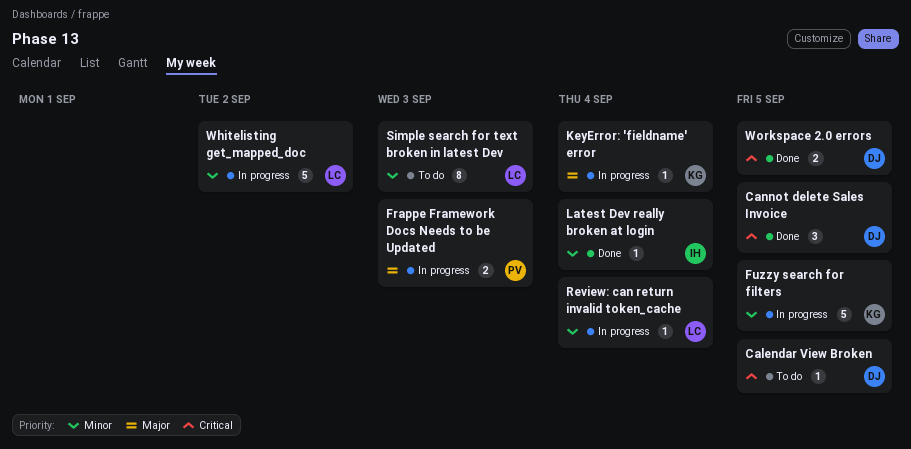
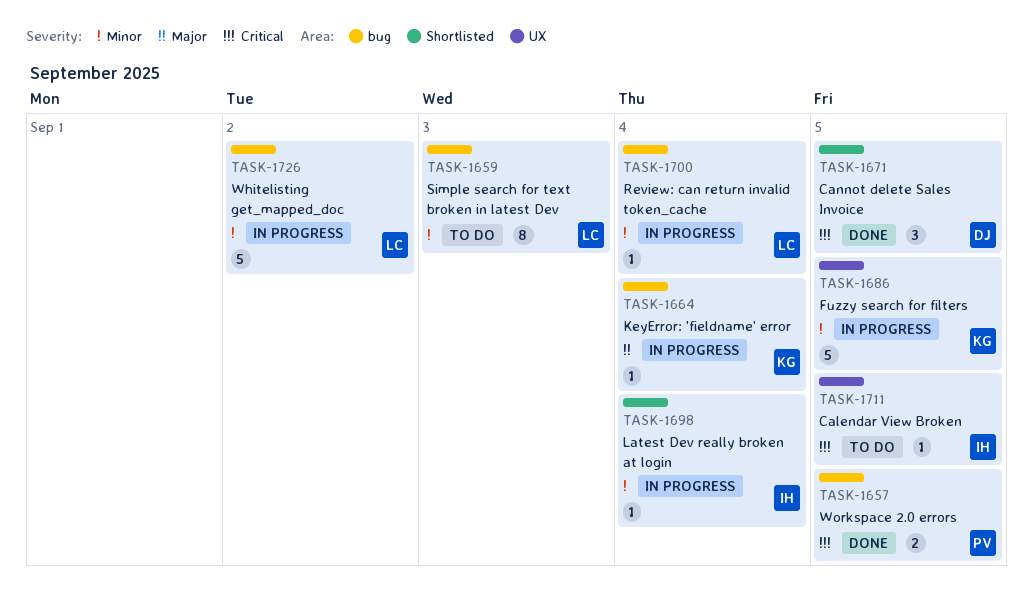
Calendar View Broken, owner: DJ -> IH
Frappe Framework Docs Needs to be Updated: present -> none
Latest Dev really broken at login, status: Done -> In progress
Workspace 2.0 errors, owner: DJ -> PV

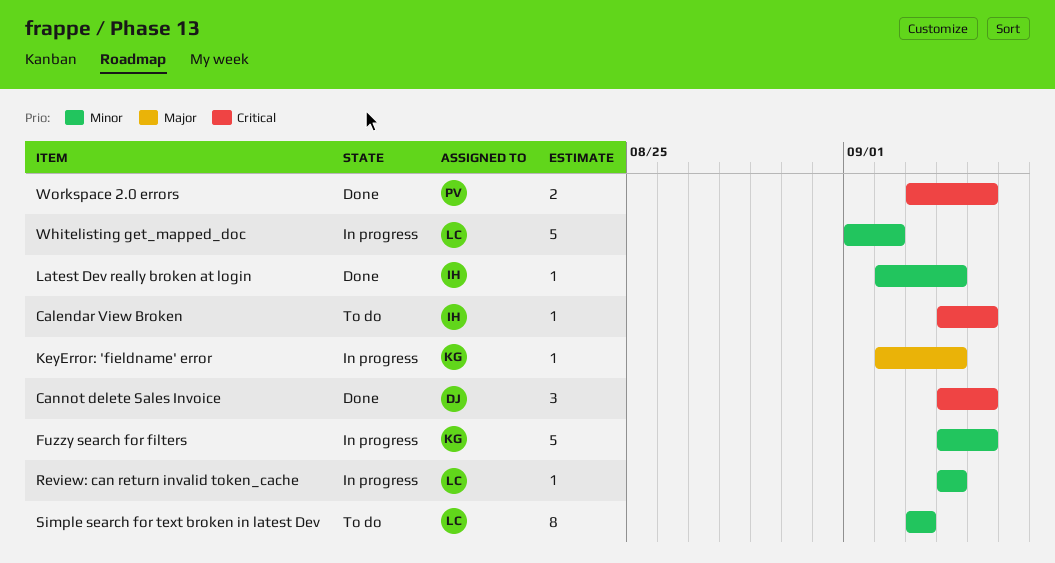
Latest Dev really broken at login, status: In progress -> Done

